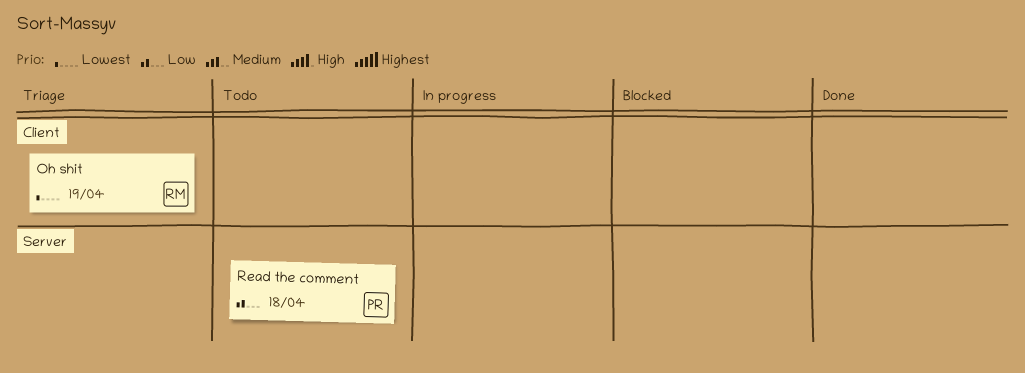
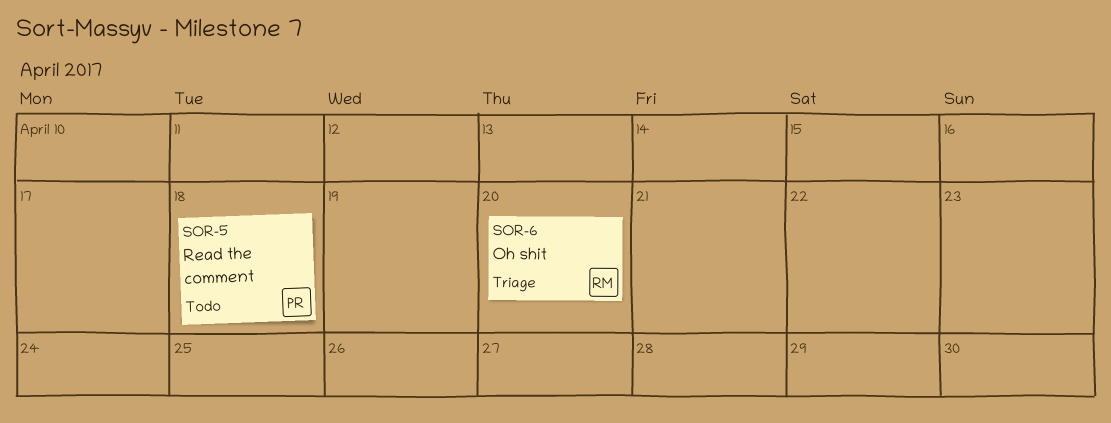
Oh shit, due: Apr 19 -> Apr 20

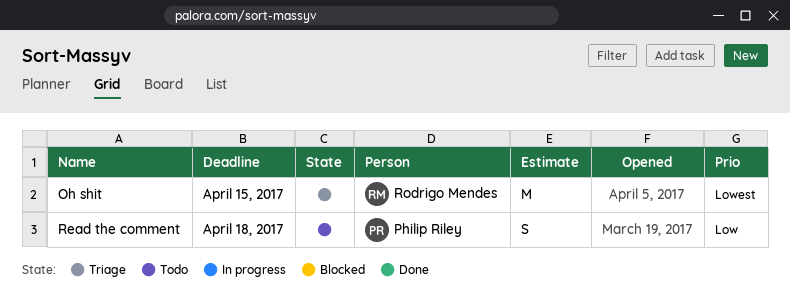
Oh shit, due: Apr 20 -> Apr 15

